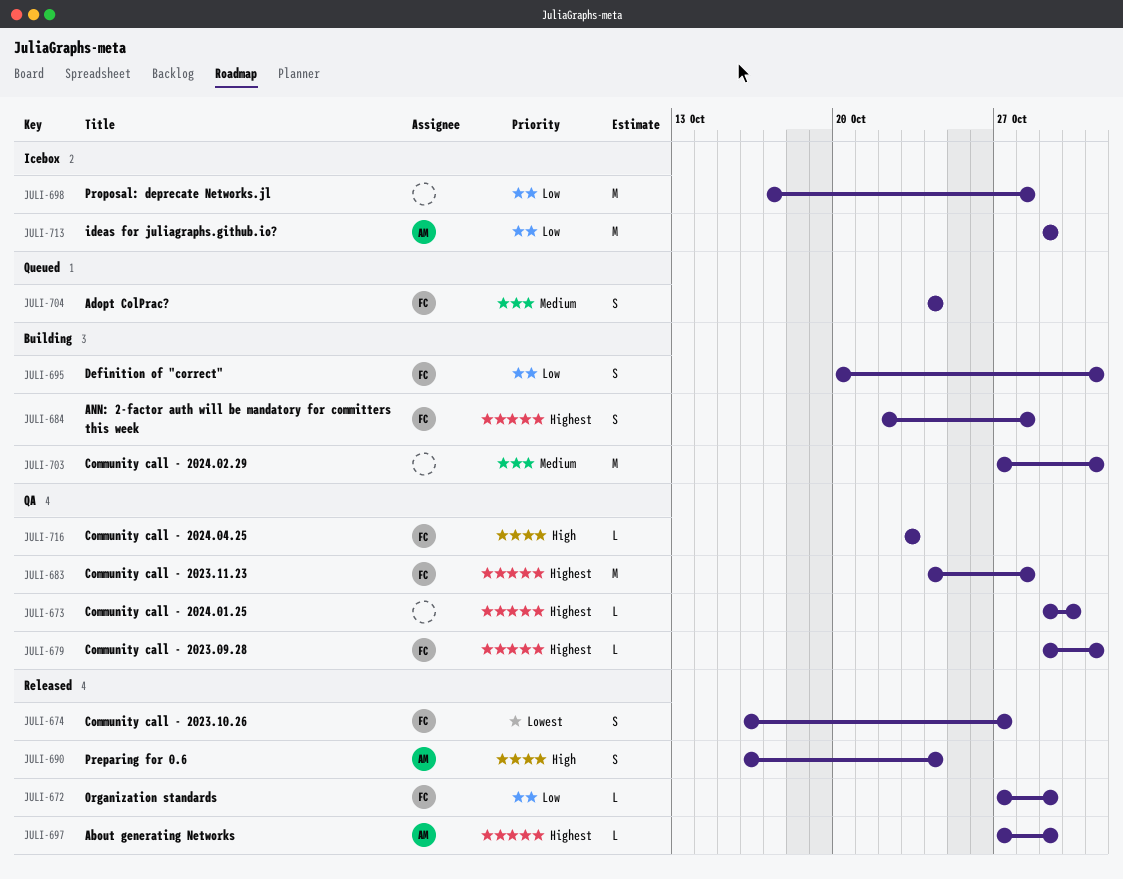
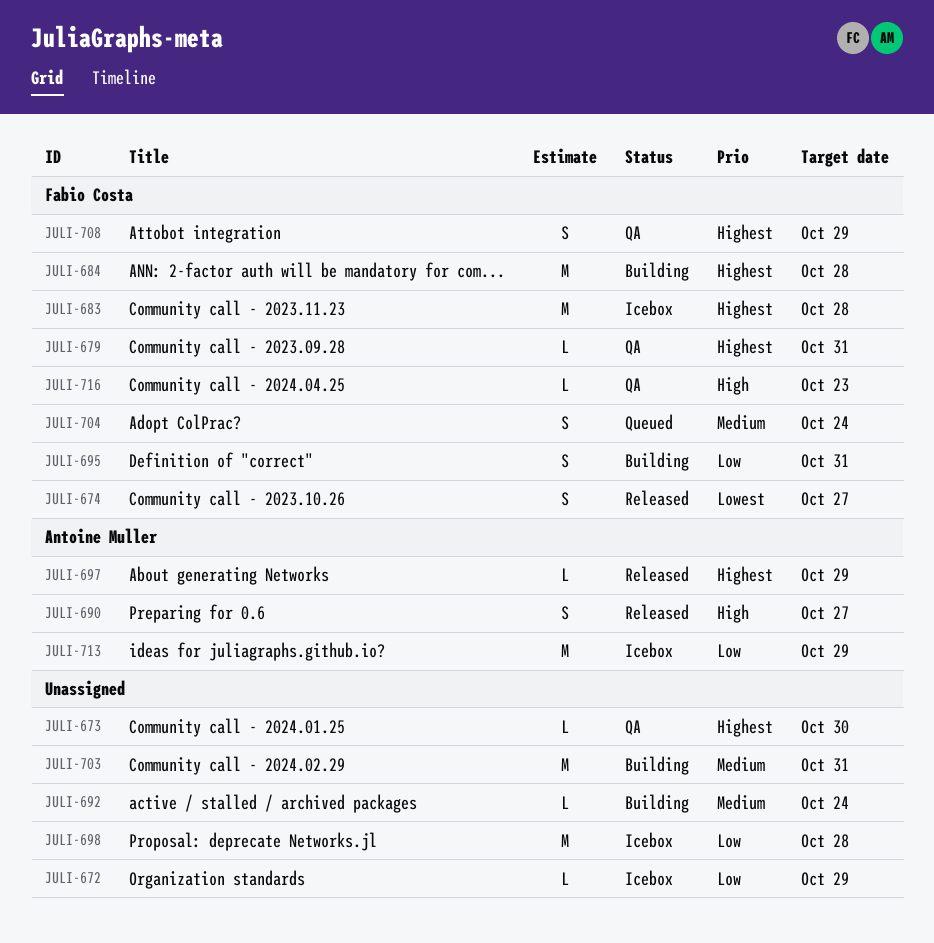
JULI-672, status: Released -> Icebox
JULI-672, owner: Fabio Costa -> none
JULI-683, status: QA -> Icebox
JULI-684, estimate: S -> M
JULI-690, due: Oct 24 -> Oct 27
JULI-692: none -> present
JULI-708: none -> present

